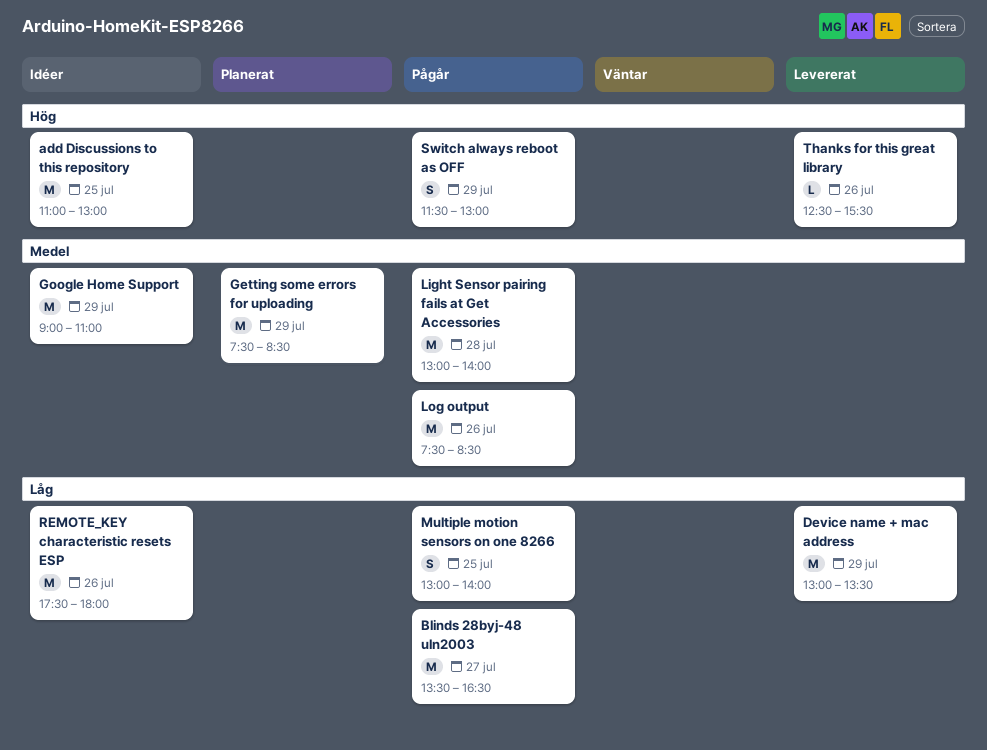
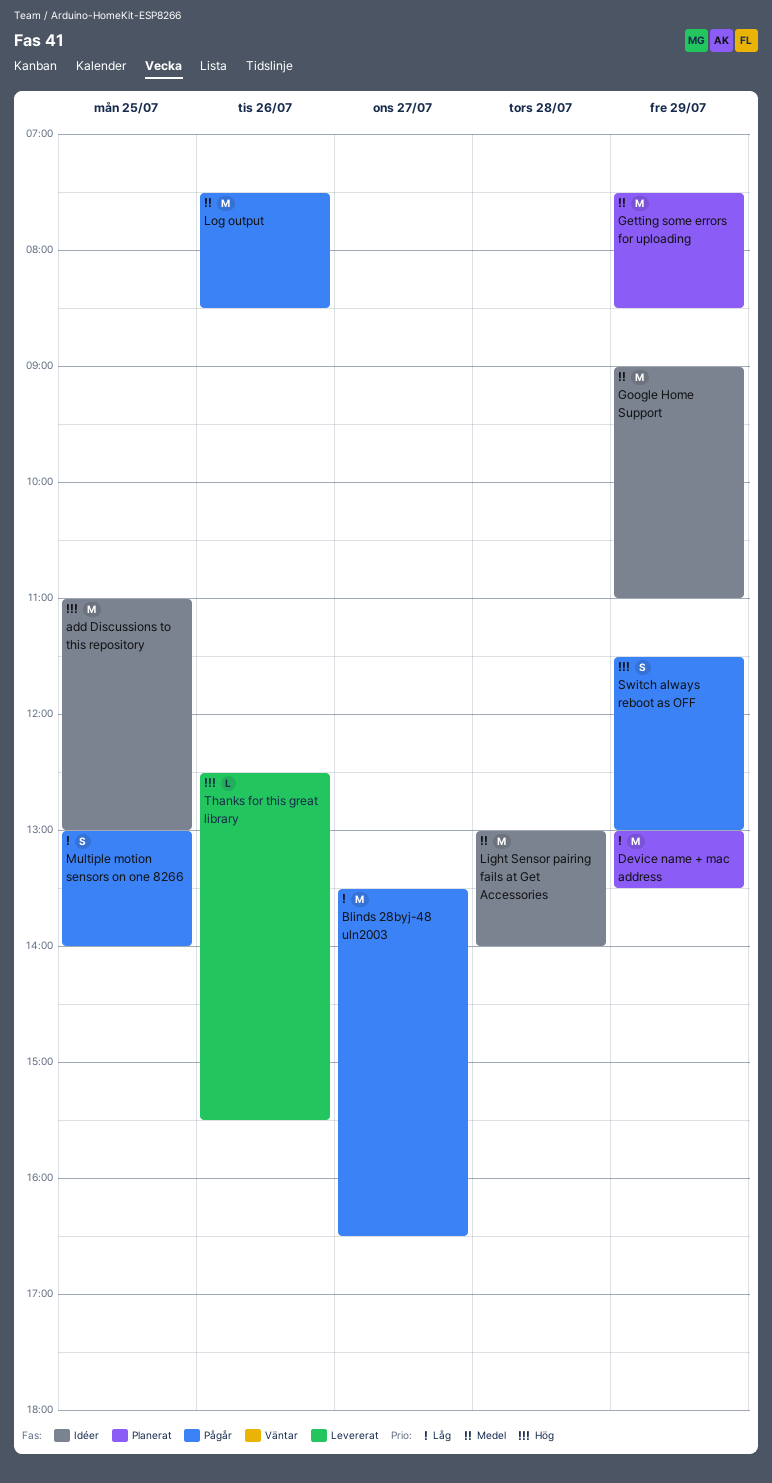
Device name + mac address, status: Levererat -> Planerat
Light Sensor pairing fails at Get Accessories, status: Pågår -> Idéer
REMOTE_KEY characteristic resets ESP: present -> none

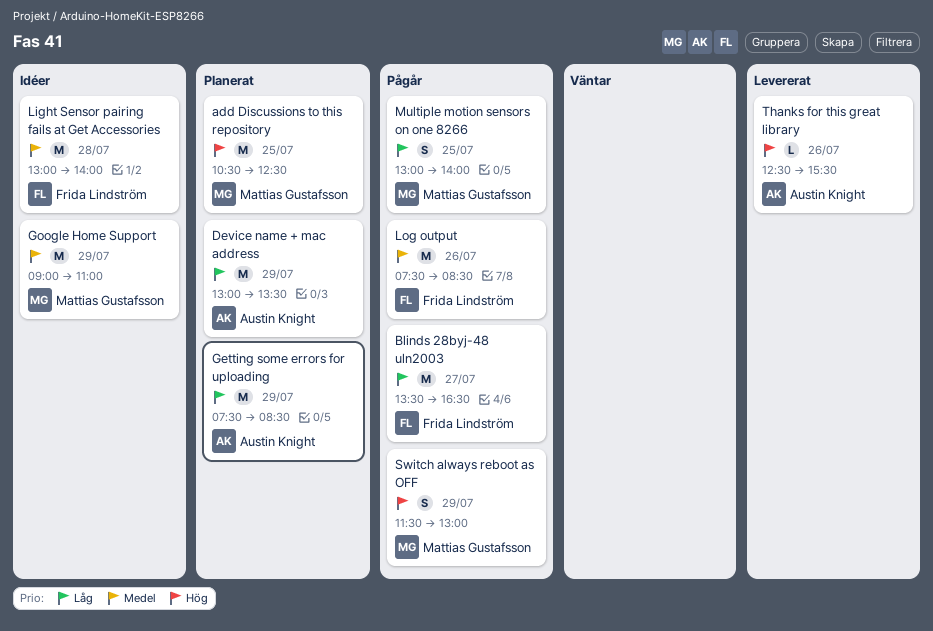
add Discussions to this repository, status: Idéer -> Planerat
add Discussions to this repository, begins: 11:00 -> 10:30
add Discussions to this repository, ends: 13:00 -> 12:30
Getting some errors for uploading, priority: Medel -> Låg

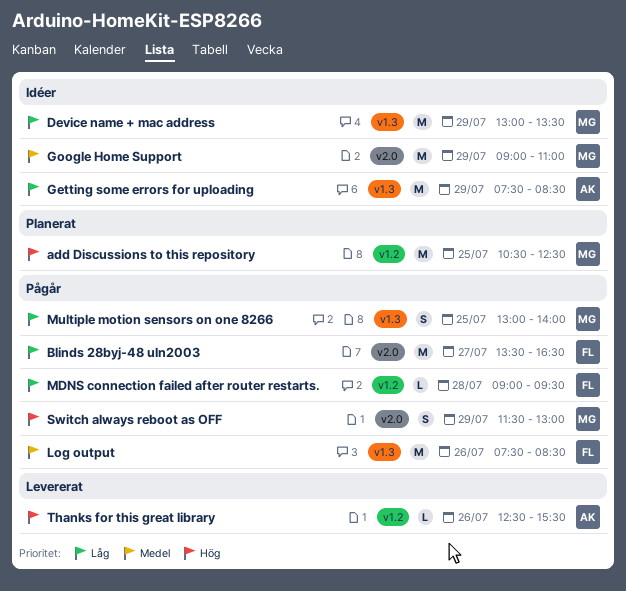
Device name + mac address, status: Planerat -> Idéer
Device name + mac address, owner: Austin Knight -> Mattias Gustafsson
Getting some errors for uploading, status: Planerat -> Idéer
Light Sensor pairing fails at Get Accessories: present -> none
MDNS connection failed after router restarts.: none -> present

